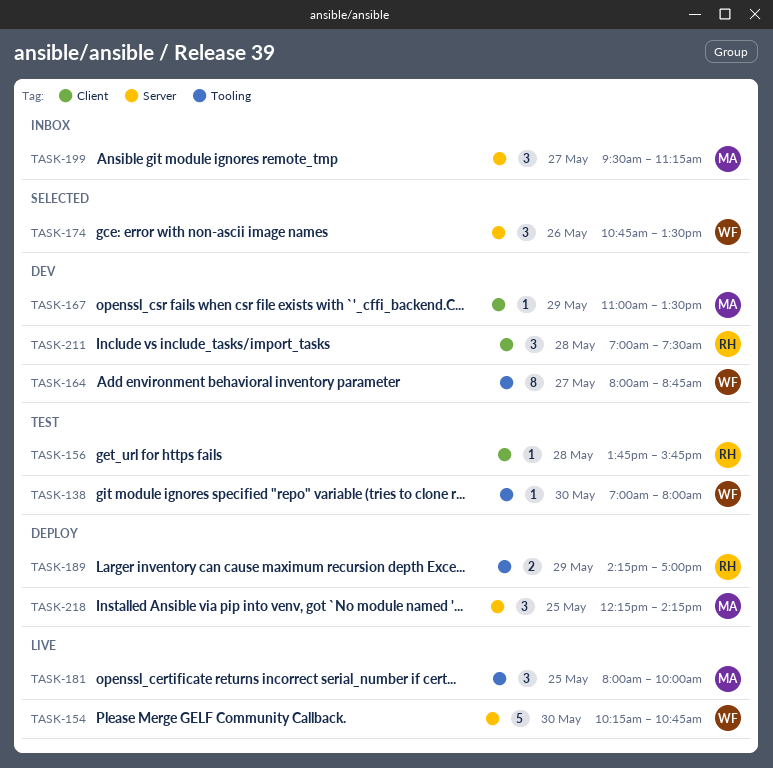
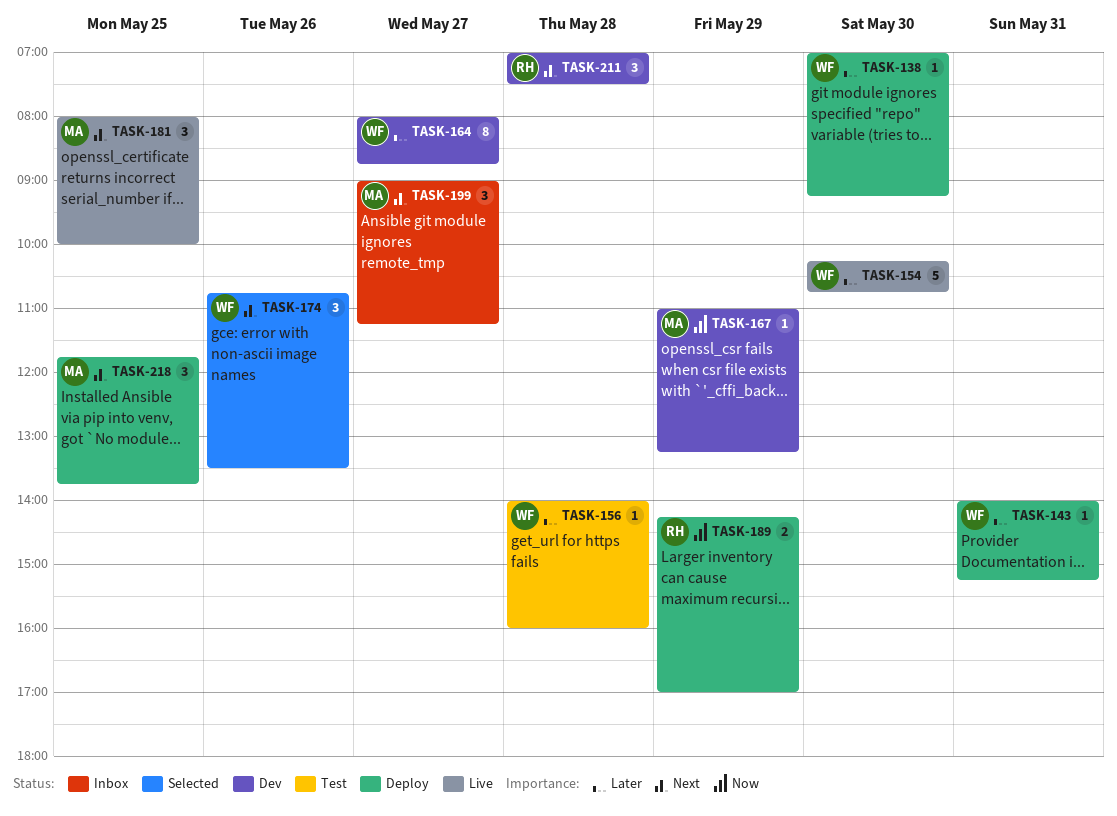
TASK-138, status: Test -> Deploy
TASK-138, ends: 08:00 -> 09:15
TASK-143: none -> present
TASK-156, owner: RH -> WF
TASK-156, begins: 13:45 -> 14:00
TASK-156, ends: 15:45 -> 16:00
TASK-167, ends: 13:30 -> 13:15
TASK-199, begins: 09:30 -> 09:00
TASK-218, begins: 12:15 -> 11:45
TASK-218, ends: 14:15 -> 13:45

